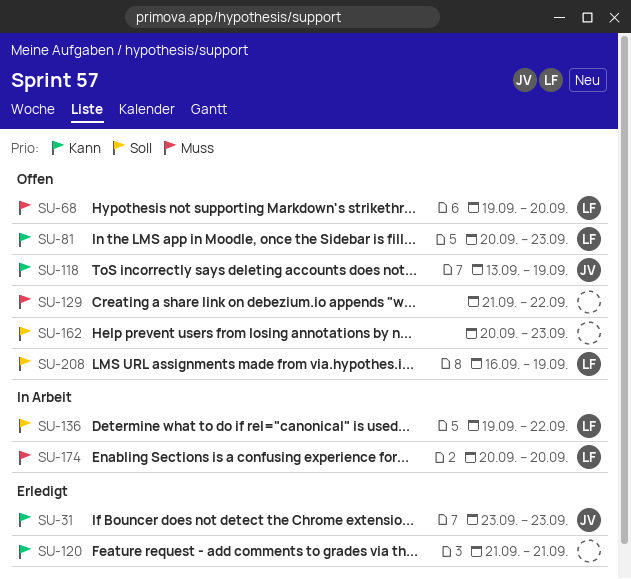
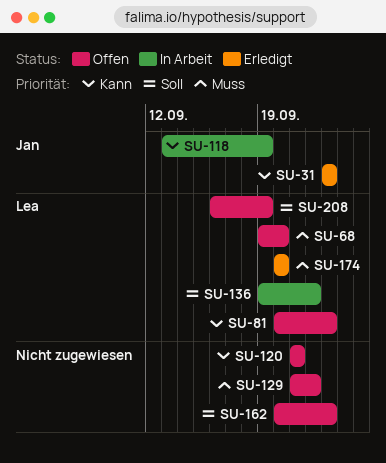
SU-118, status: Offen -> In Arbeit
SU-120, status: Erledigt -> Offen
SU-174, status: In Arbeit -> Erledigt

